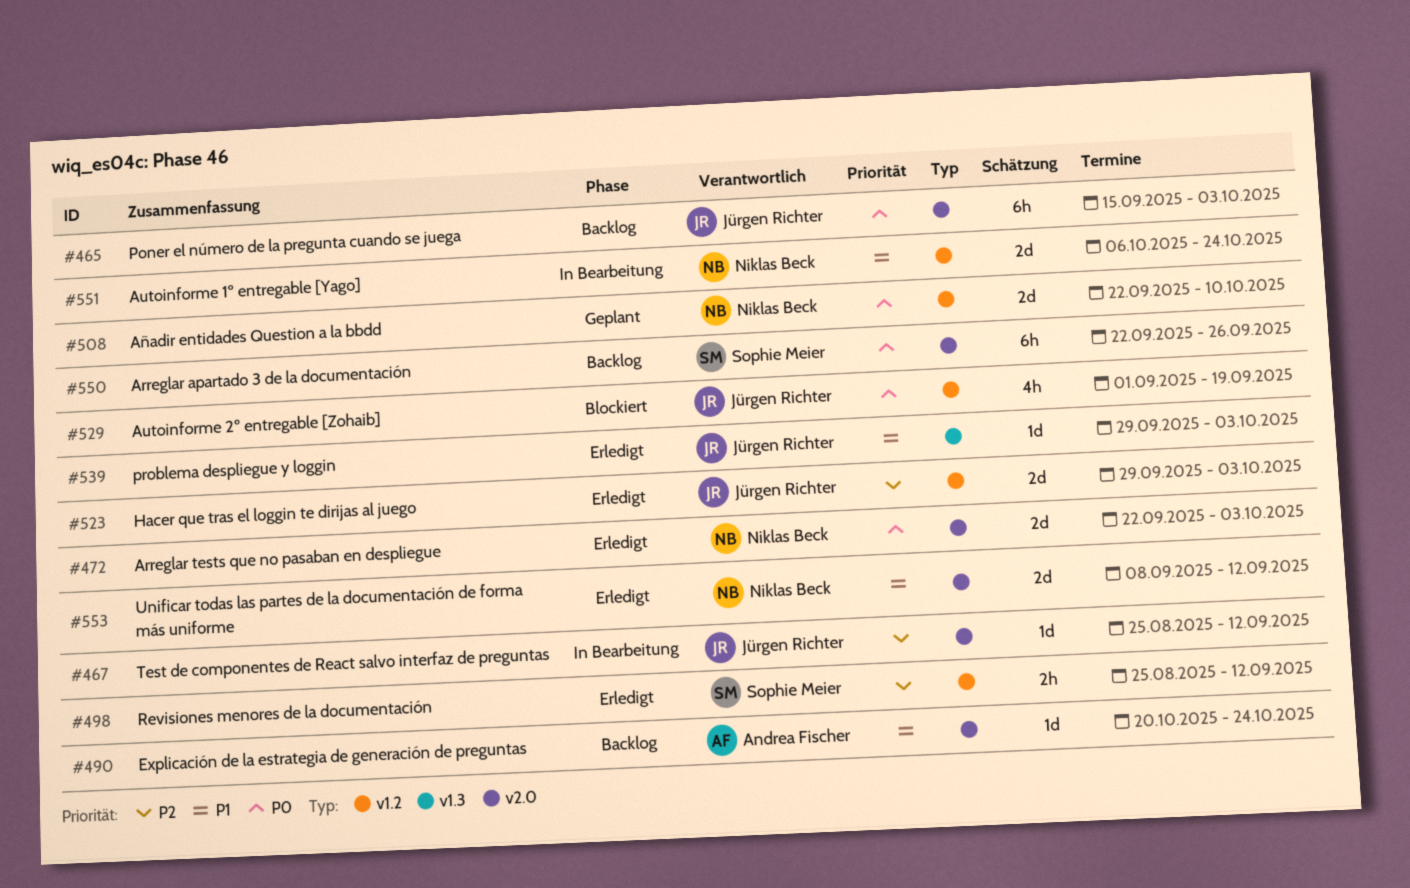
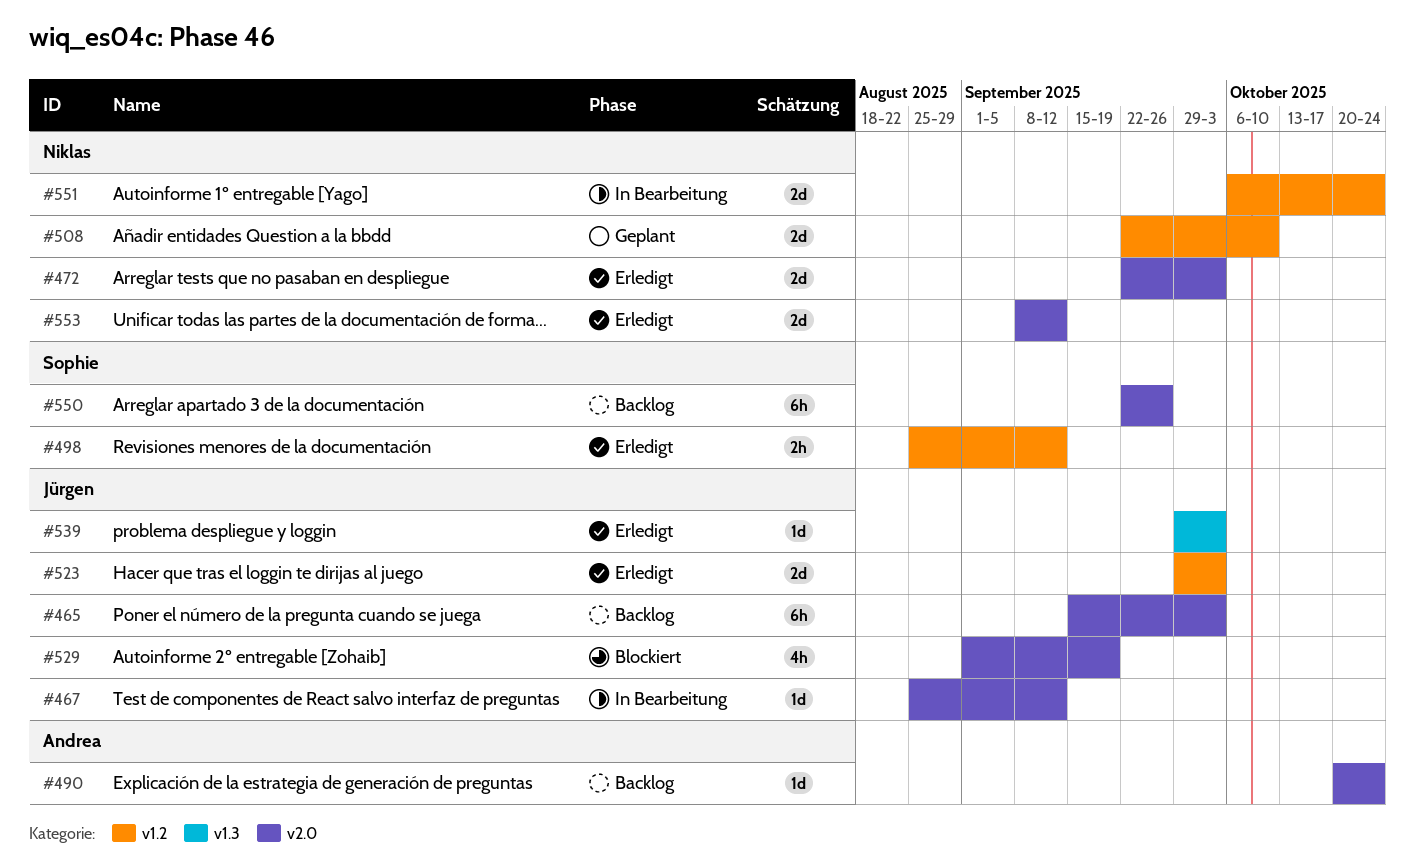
#529, label: v1.2 -> v2.0

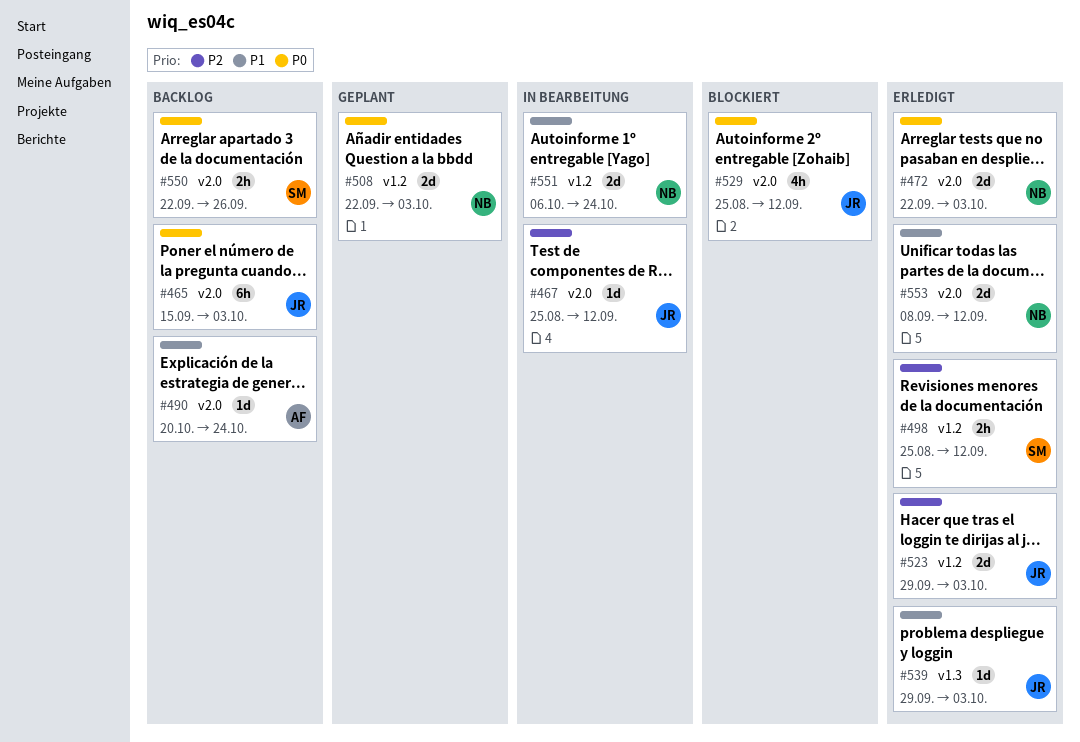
#508, due: Oct 10 -> Oct 3
#529, start: Sep 1 -> Aug 25
#529, due: Sep 19 -> Sep 12
#550, estimate: 6h -> 2h

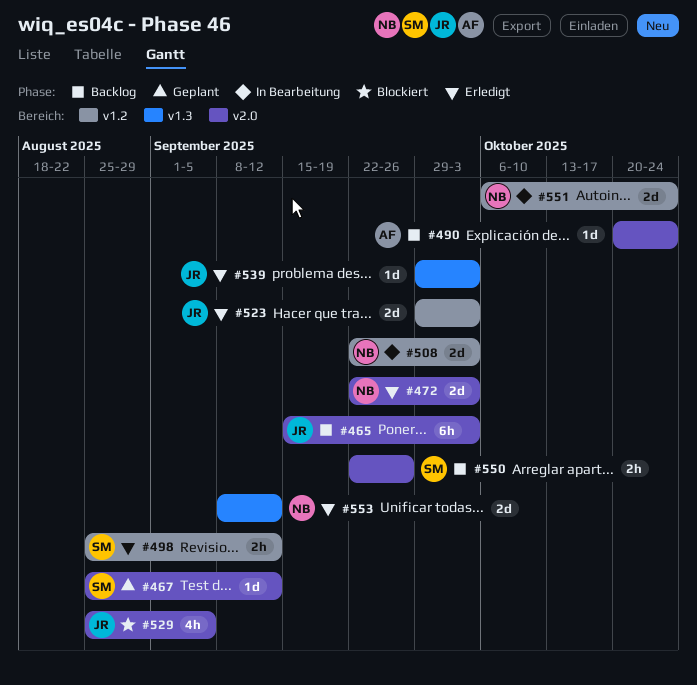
#467, status: In Bearbeitung -> Geplant
#467, owner: JR -> SM
#508, status: Geplant -> In Bearbeitung
#529, due: Sep 12 -> Sep 5
#553, label: v2.0 -> v1.3

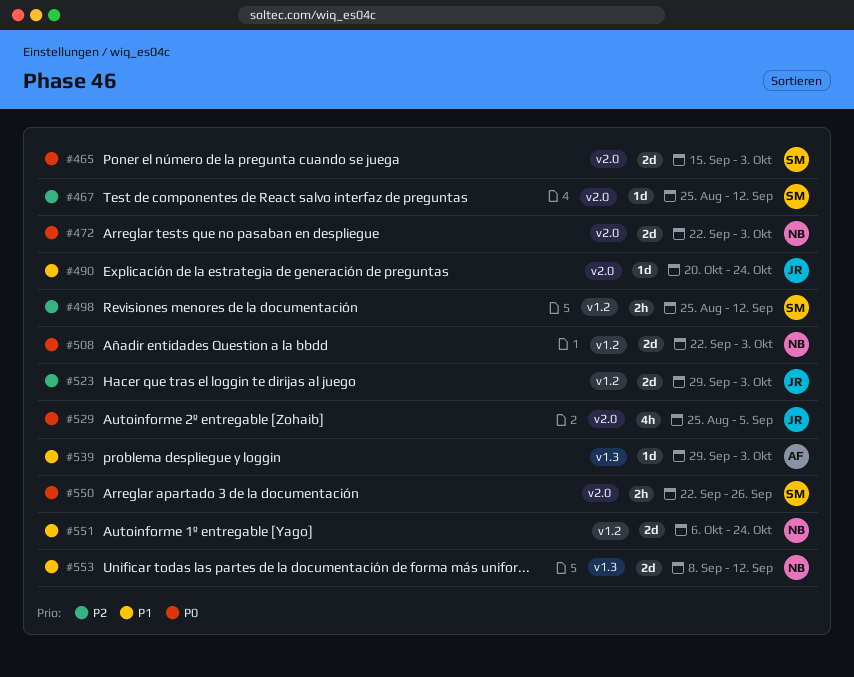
#465, owner: JR -> SM
#465, estimate: 6h -> 2d
#490, owner: AF -> JR
#539, owner: JR -> AF

